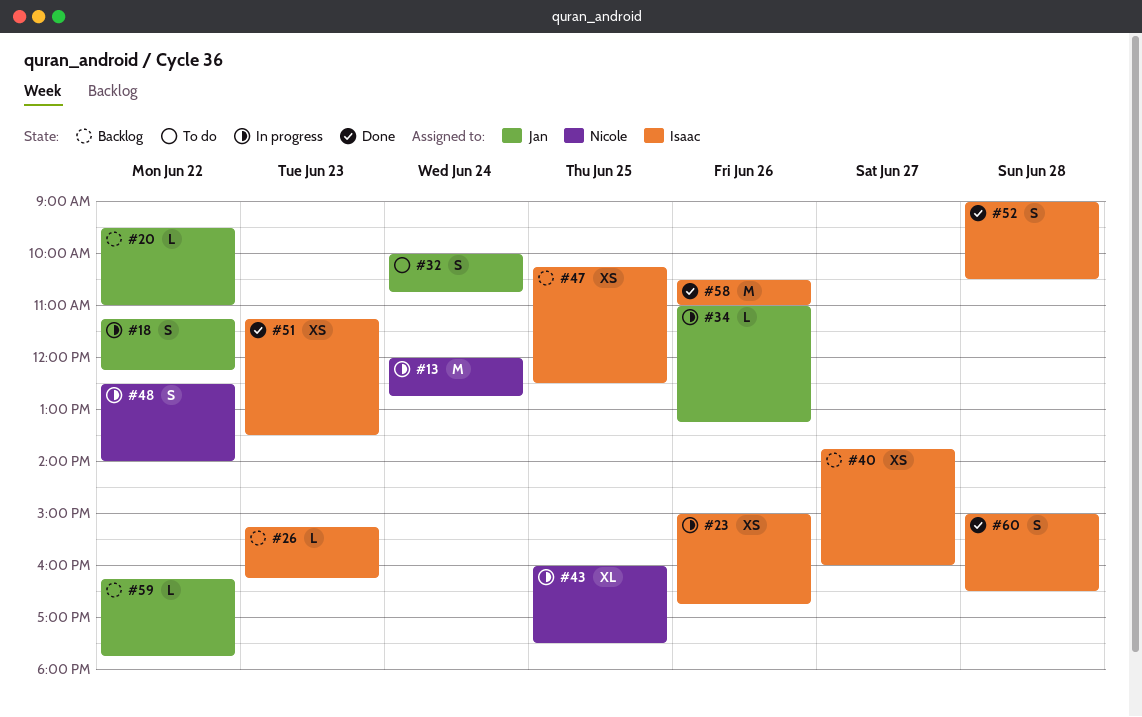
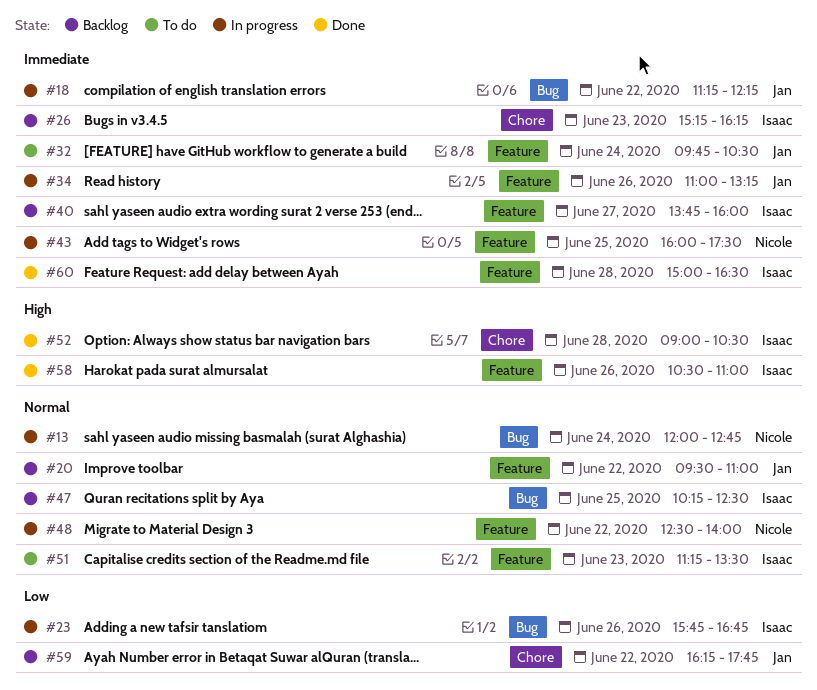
#23, begins: 15:00 -> 15:45
#32, begins: 10:00 -> 09:45
#32, ends: 10:45 -> 10:30
#51, status: Done -> To do

